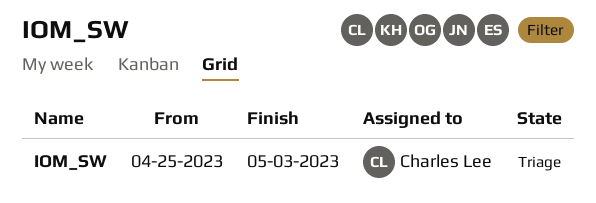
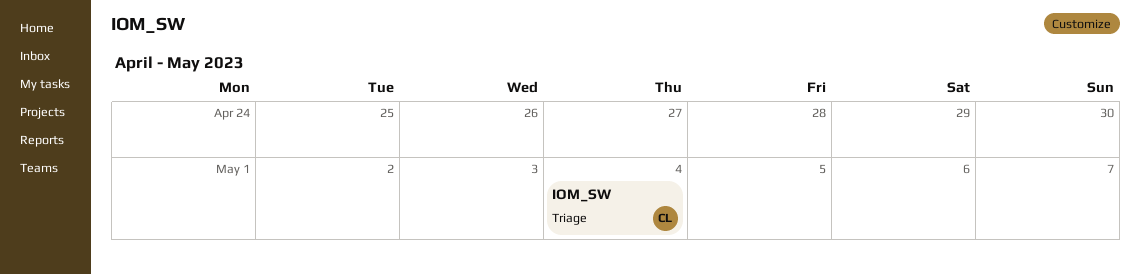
IOM_SW, due: May 3 -> May 4

